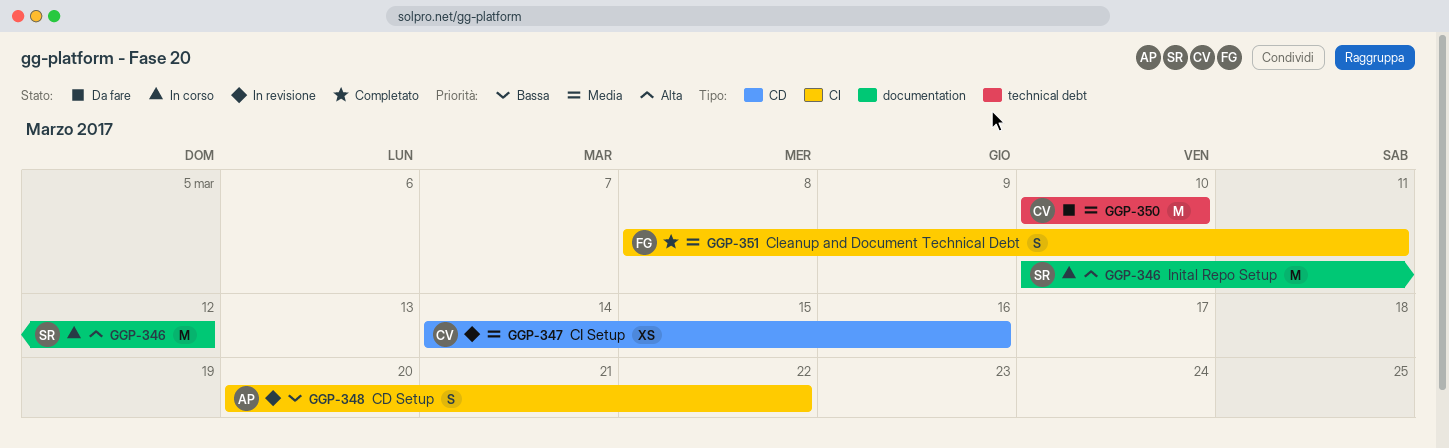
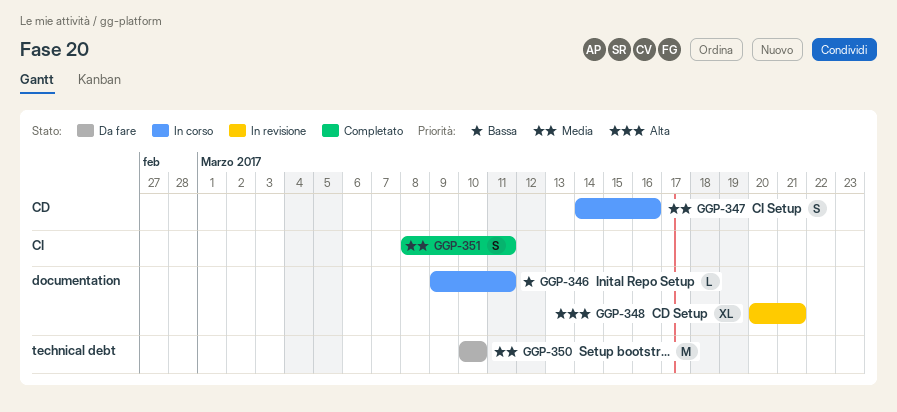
GGP-346, priority: Alta -> Bassa
GGP-346, estimate: M -> L
GGP-346, start: Mar 10 -> Mar 9
GGP-346, due: Mar 12 -> Mar 11
GGP-347, status: In revisione -> In corso
GGP-347, estimate: XS -> S
GGP-348, priority: Bassa -> Alta
GGP-348, label: CI -> documentation
GGP-348, estimate: S -> XL
GGP-348, due: Mar 22 -> Mar 21

